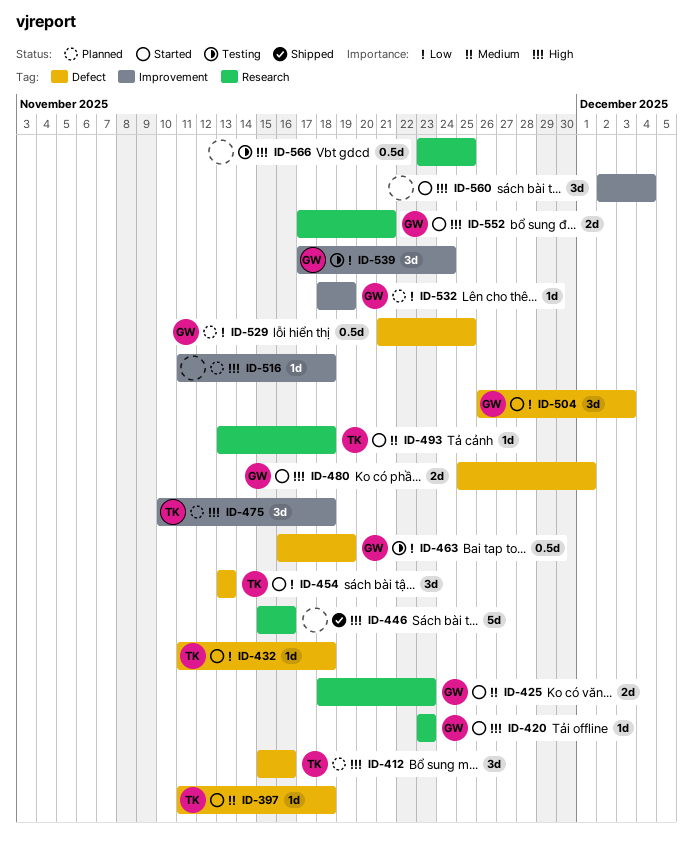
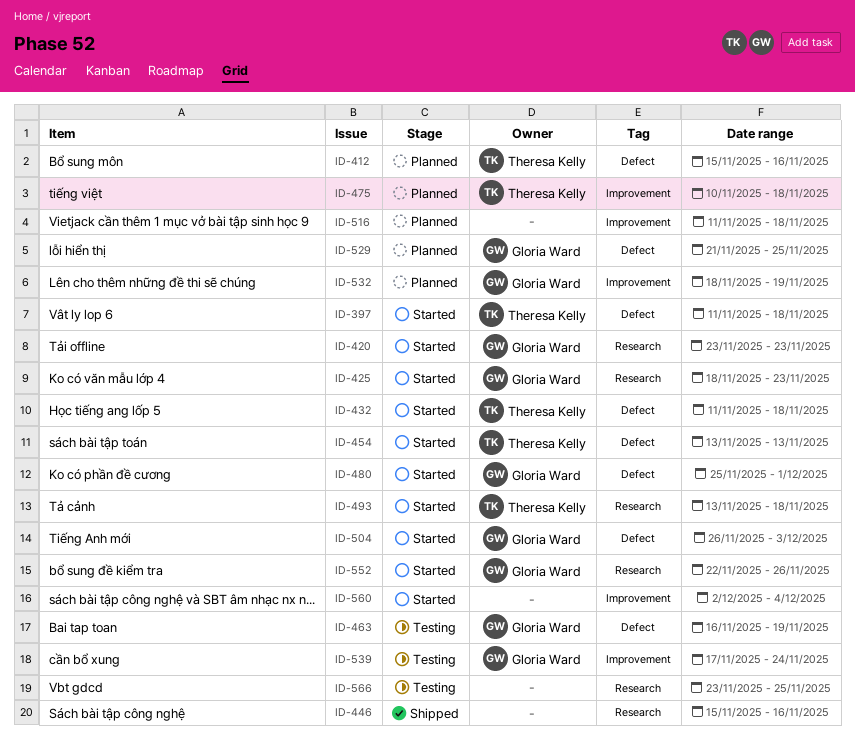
ID-552, start: Nov 17 -> Nov 22
ID-552, due: Nov 21 -> Nov 26

